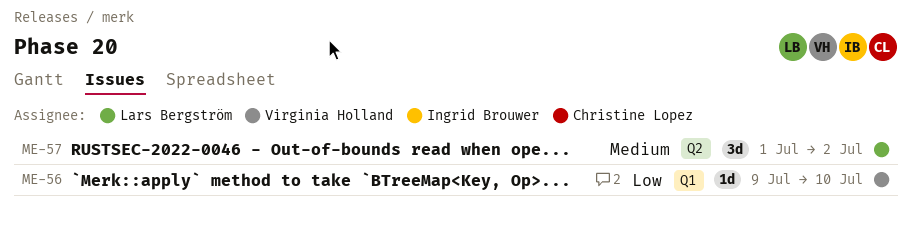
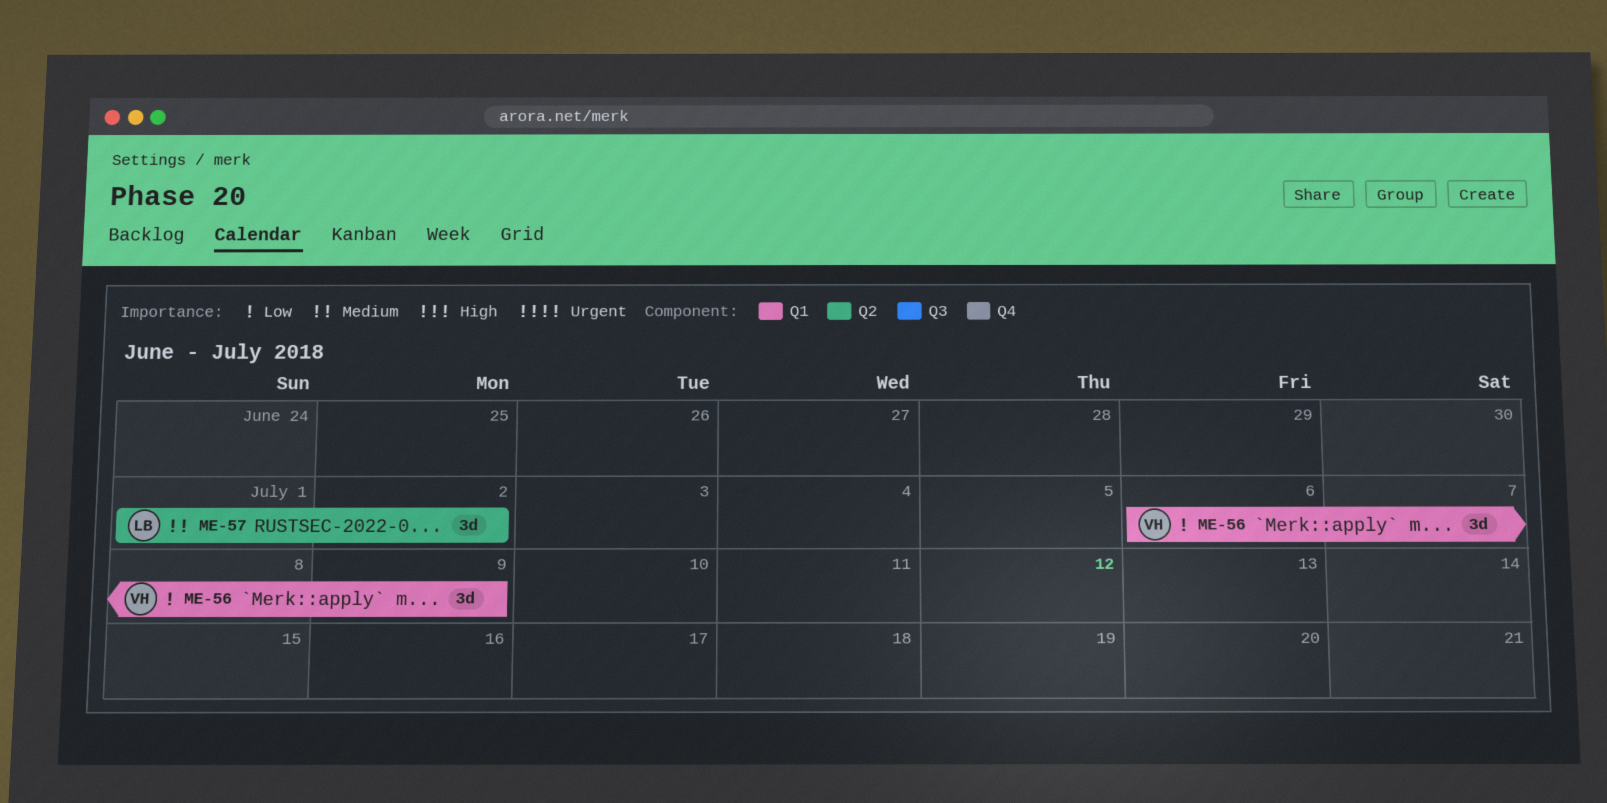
ME-56, estimate: 1d -> 3d
ME-56, start: Jul 9 -> Jul 6
ME-56, due: Jul 10 -> Jul 9

